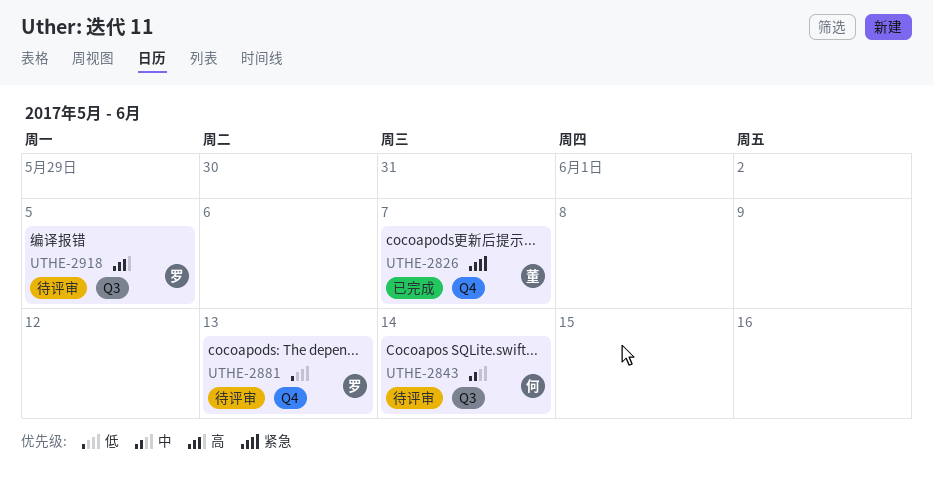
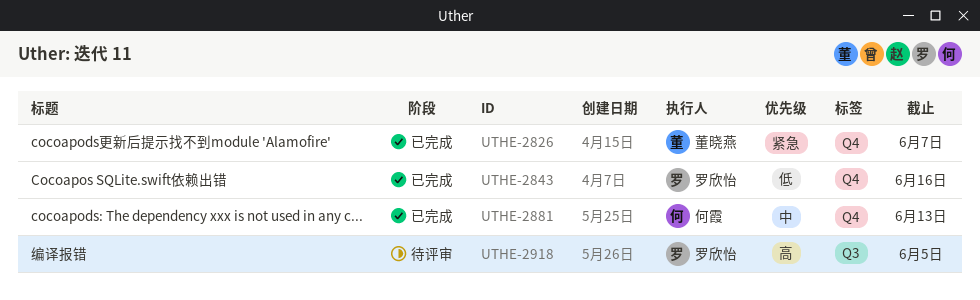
UTHE-2843, status: 待评审 -> 已完成
UTHE-2843, owner: 何霞 -> 罗欣怡
UTHE-2843, priority: 中 -> 低
UTHE-2843, label: Q3 -> Q4
UTHE-2843, due: Jun 14 -> Jun 16
UTHE-2881, status: 待评审 -> 已完成
UTHE-2881, owner: 罗欣怡 -> 何霞
UTHE-2881, priority: 低 -> 中

